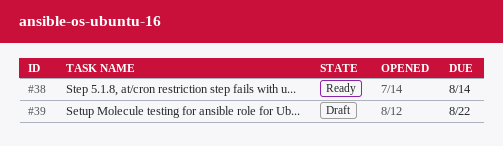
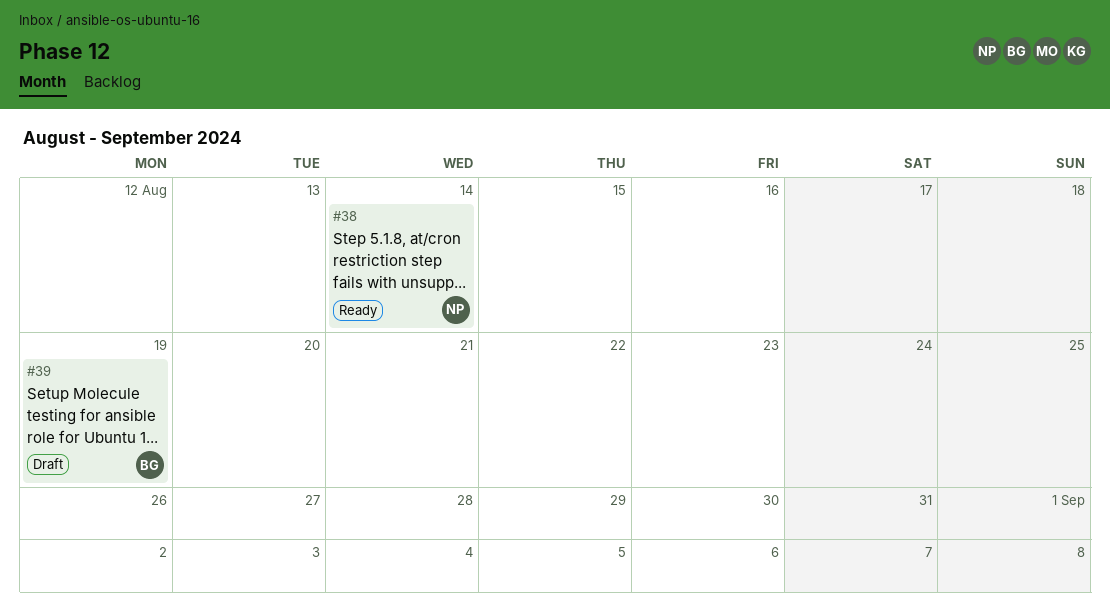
#39, due: Aug 22 -> Aug 19

